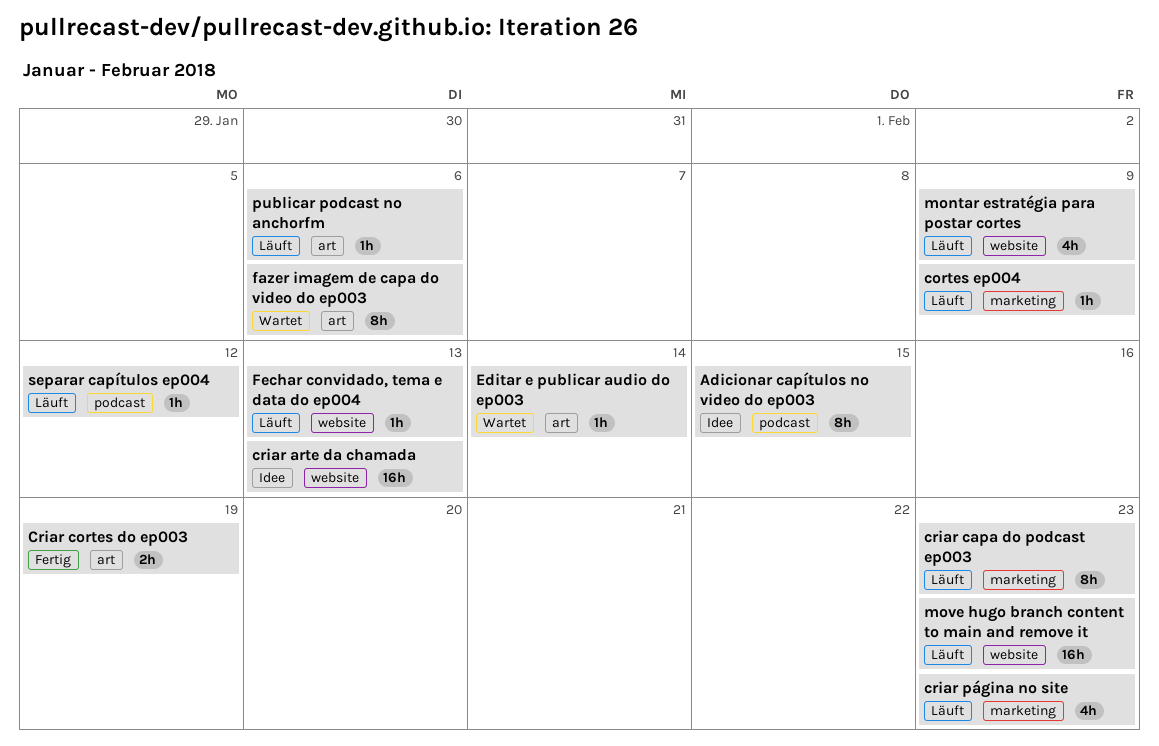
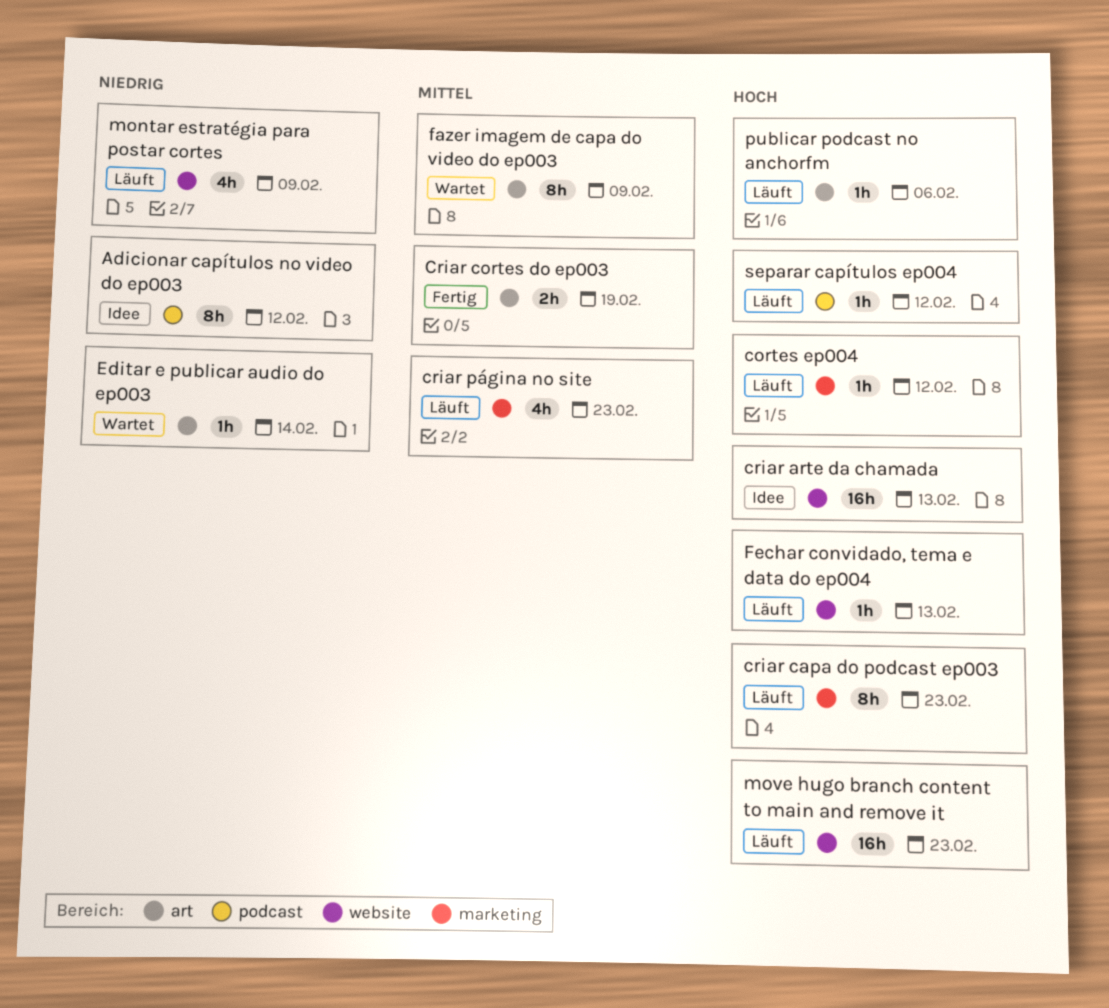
Adicionar capítulos no video do ep003, due: Feb 15 -> Feb 12
cortes ep004, due: Feb 9 -> Feb 12
fazer imagem de capa do video do ep003, due: Feb 6 -> Feb 9

